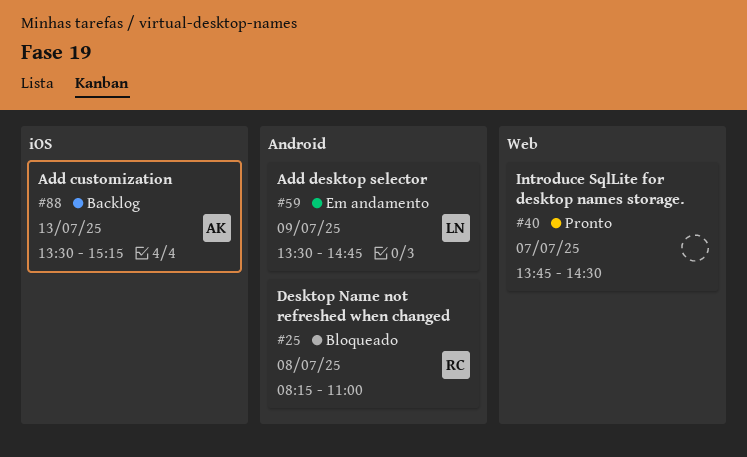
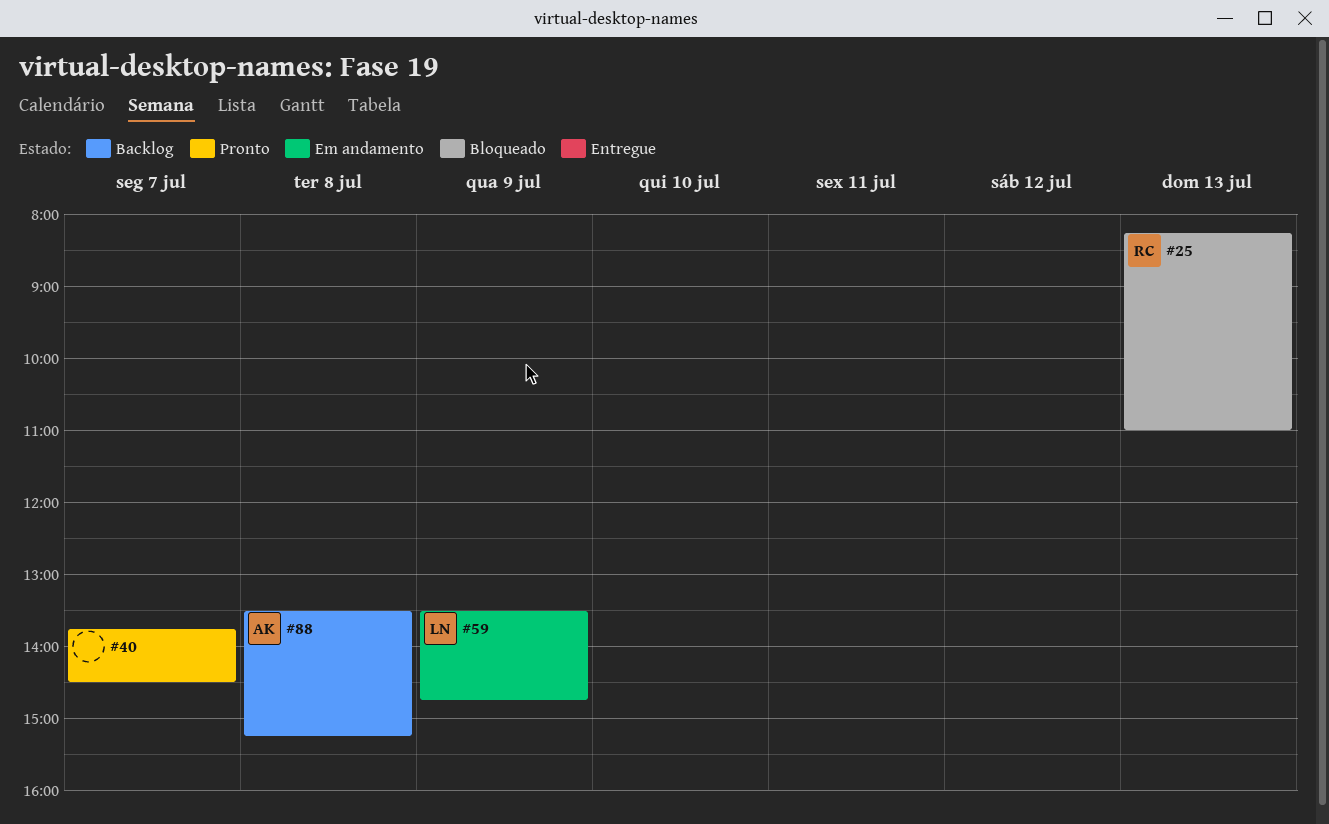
#25, day: Jul 8 -> Jul 13
#88, day: Jul 13 -> Jul 8

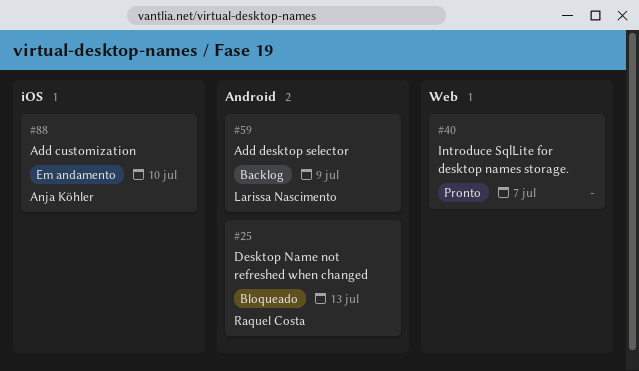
#59, status: Em andamento -> Backlog
#88, status: Backlog -> Em andamento
#88, day: Jul 8 -> Jul 10

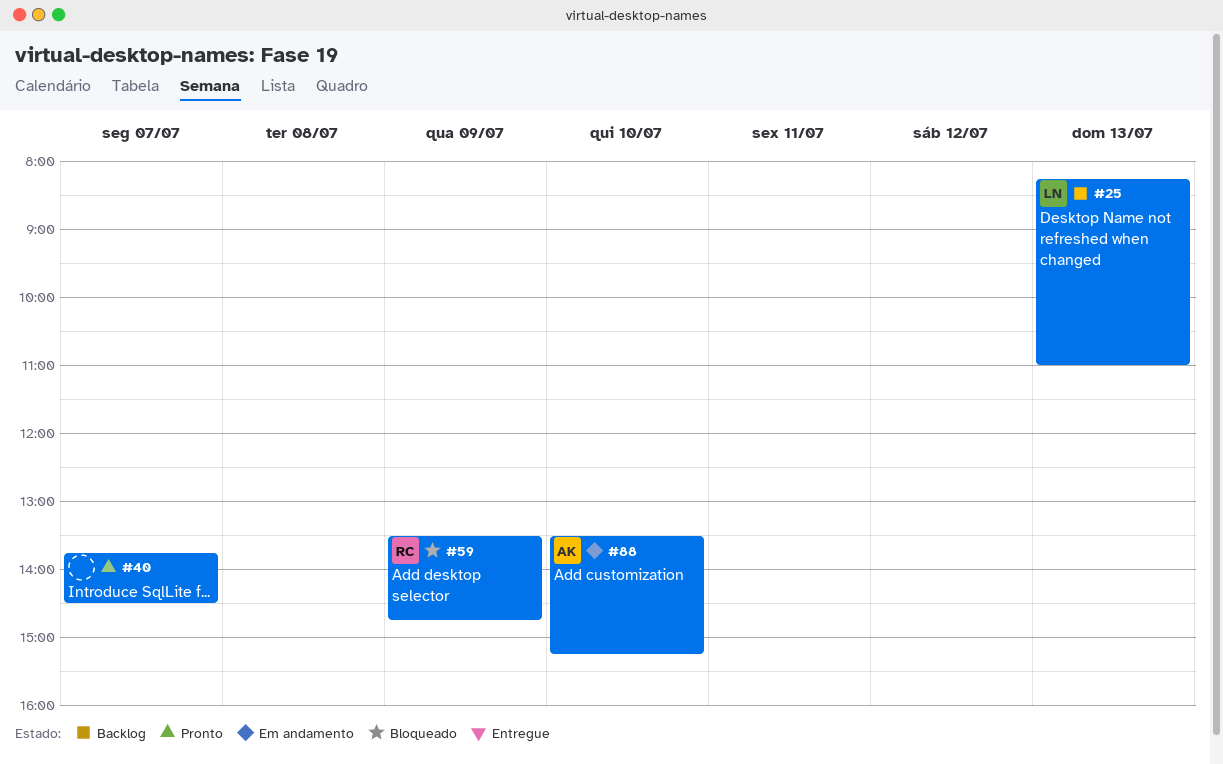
#25, status: Bloqueado -> Backlog
#25, owner: Raquel Costa -> Larissa Nascimento
#59, status: Backlog -> Bloqueado
#59, owner: Larissa Nascimento -> Raquel Costa

